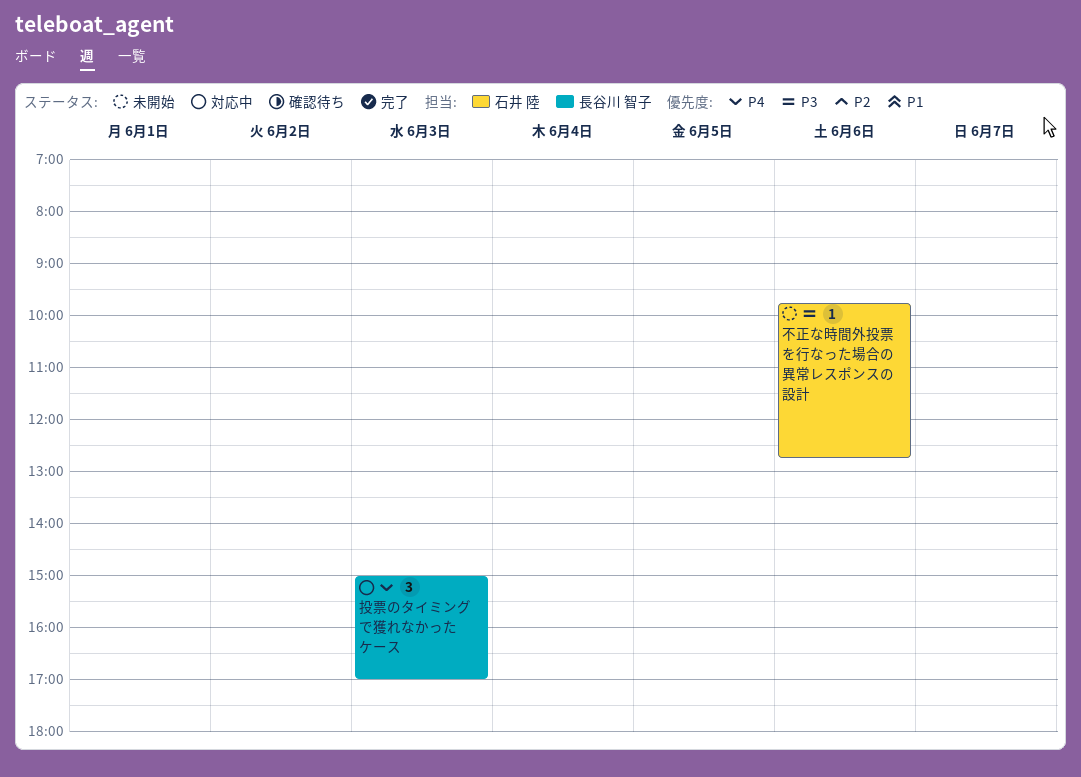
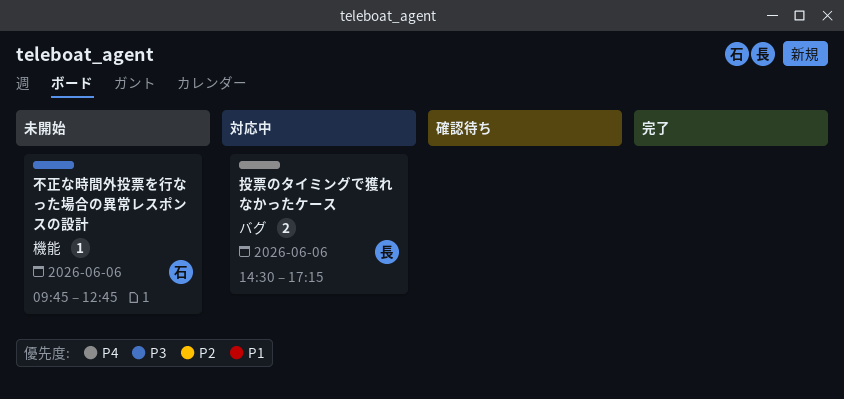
投票のタイミングで獲れなかったケース, estimate: 3 -> 2
投票のタイミングで獲れなかったケース, day: Jun 3 -> Jun 6
投票のタイミングで獲れなかったケース, begins: 15:00 -> 14:30
投票のタイミングで獲れなかったケース, ends: 17:00 -> 17:15

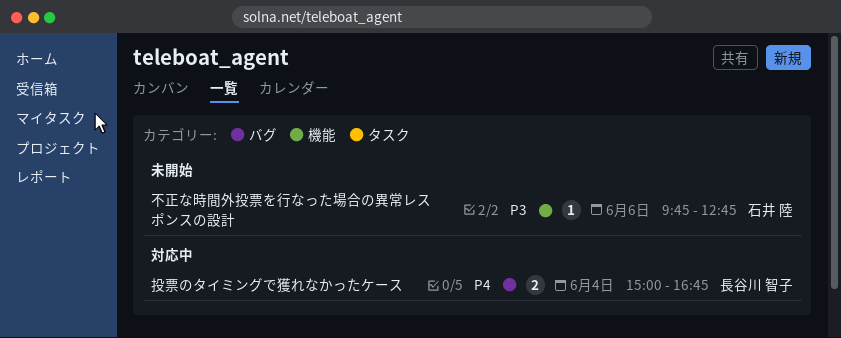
投票のタイミングで獲れなかったケース, day: Jun 6 -> Jun 4
投票のタイミングで獲れなかったケース, begins: 14:30 -> 15:00
投票のタイミングで獲れなかったケース, ends: 17:15 -> 16:45

